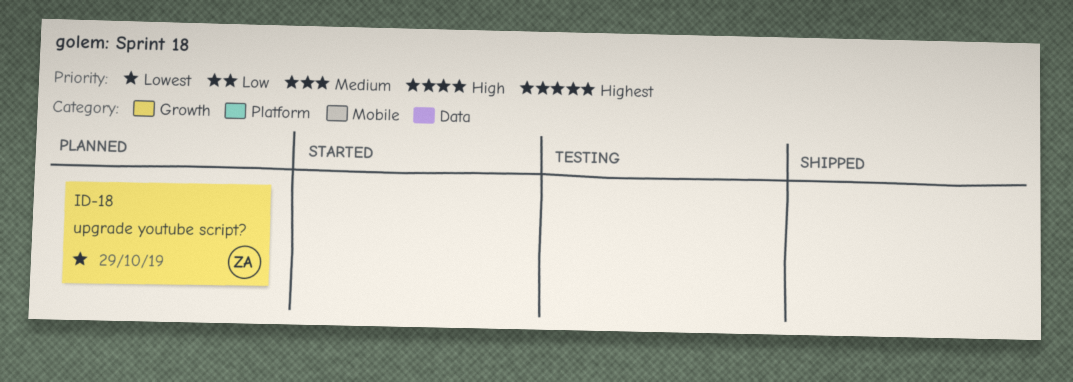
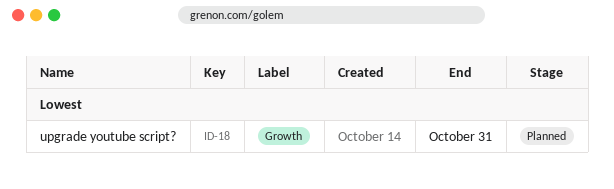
ID-18, due: Oct 29 -> Oct 31

